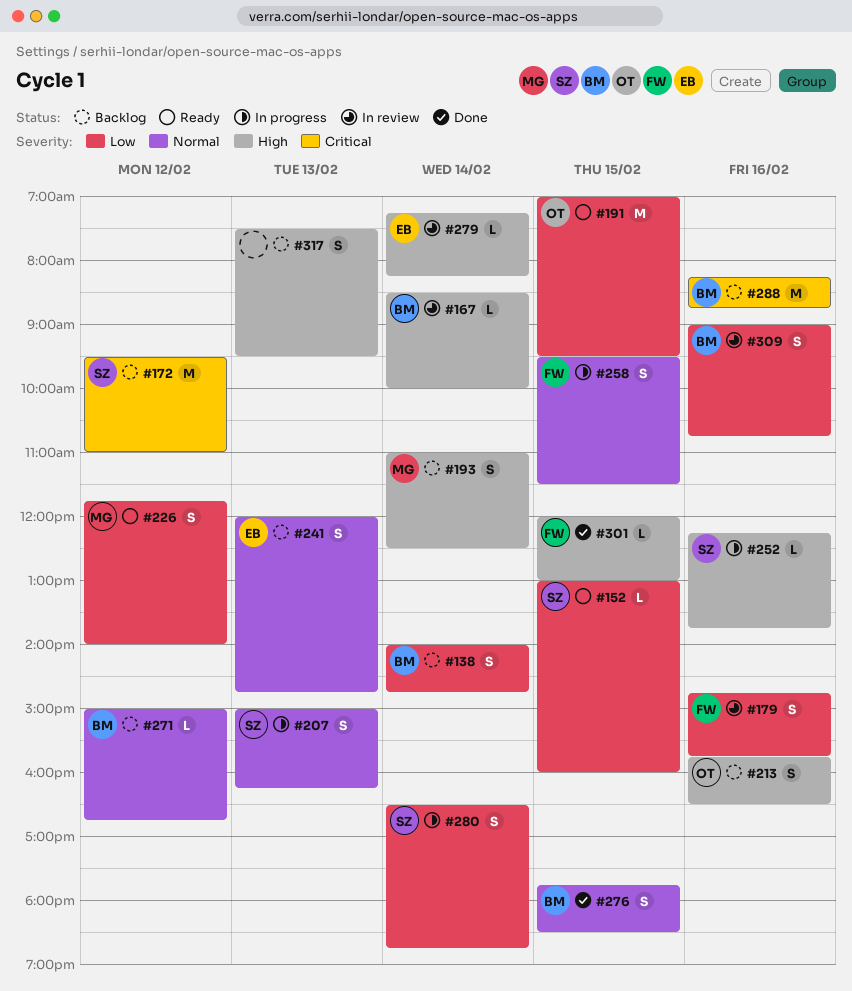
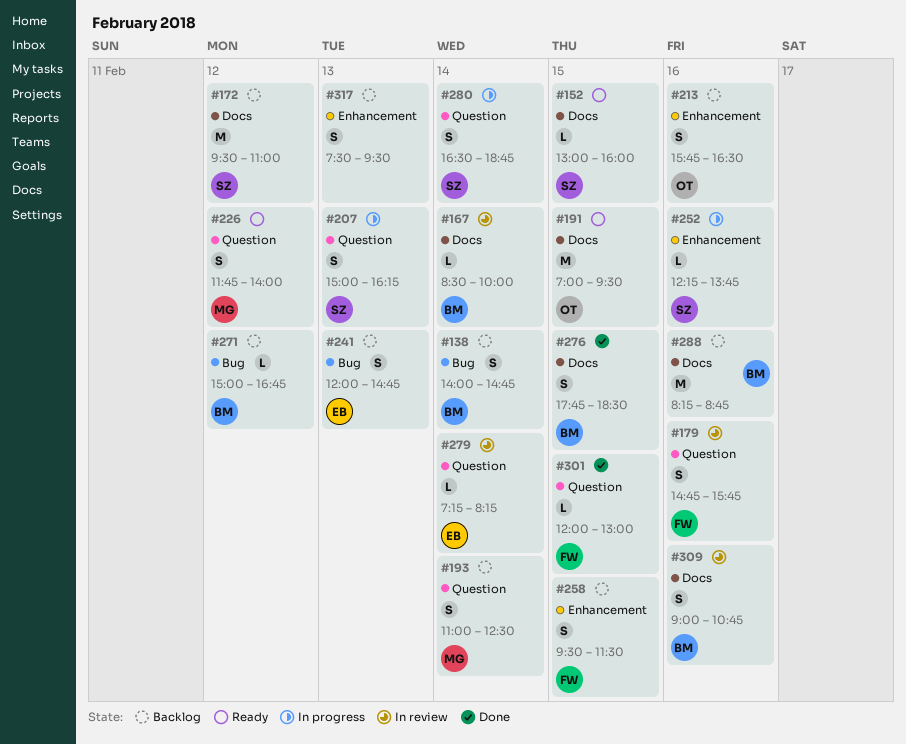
#258, status: In progress -> Backlog

